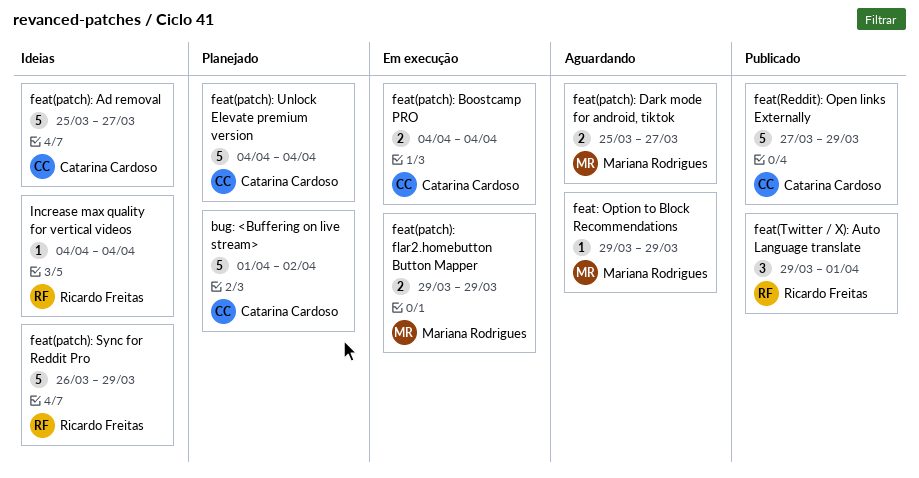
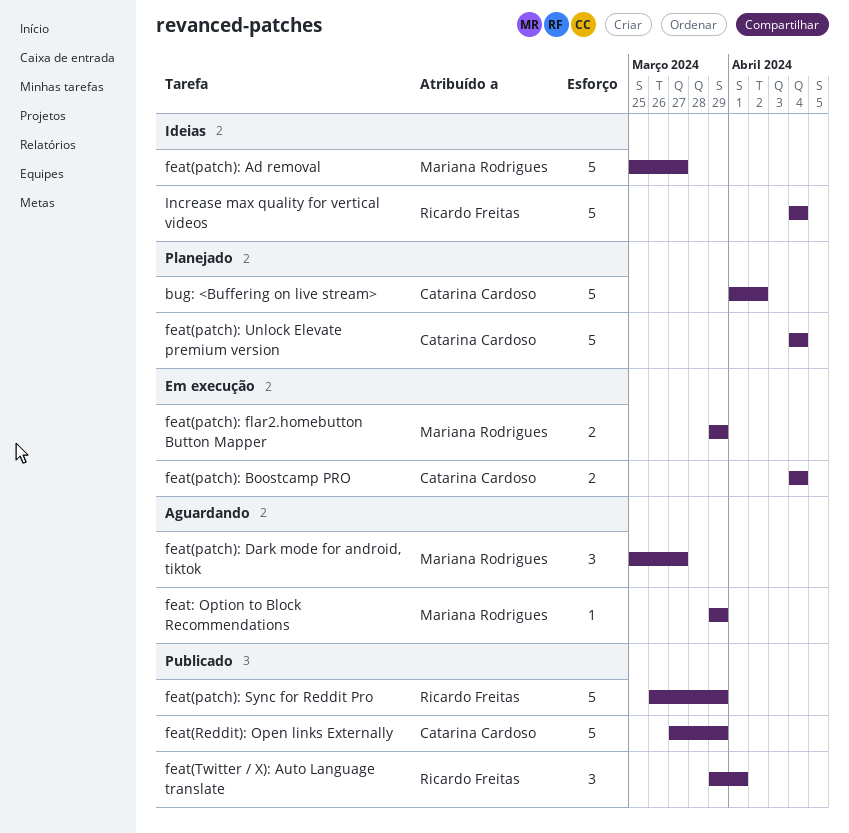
feat(patch): Ad removal, owner: Catarina Cardoso -> Mariana Rodrigues
feat(patch): Dark mode for android, tiktok, estimate: 2 -> 3
feat(patch): Sync for Reddit Pro, status: Ideias -> Publicado
Increase max quality for vertical videos, estimate: 1 -> 5

